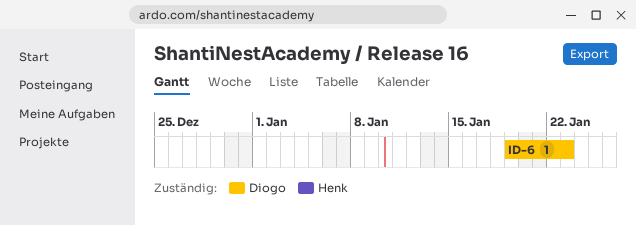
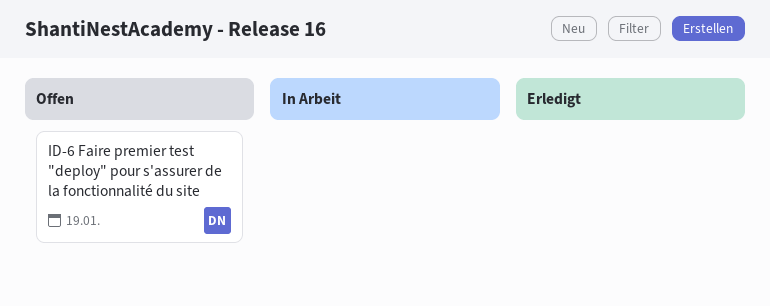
ID-6, due: Jan 23 -> Jan 19

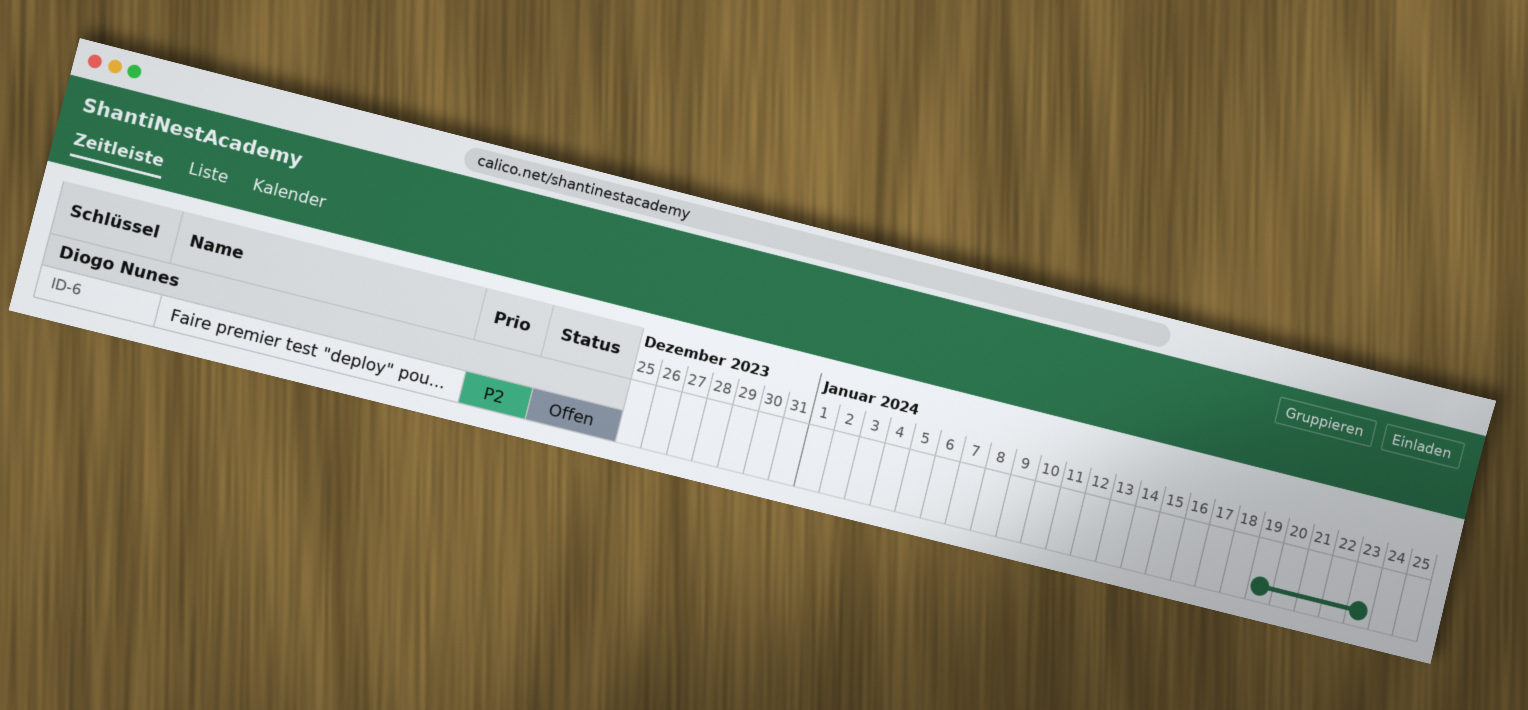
ID-6, due: Jan 19 -> Jan 23

